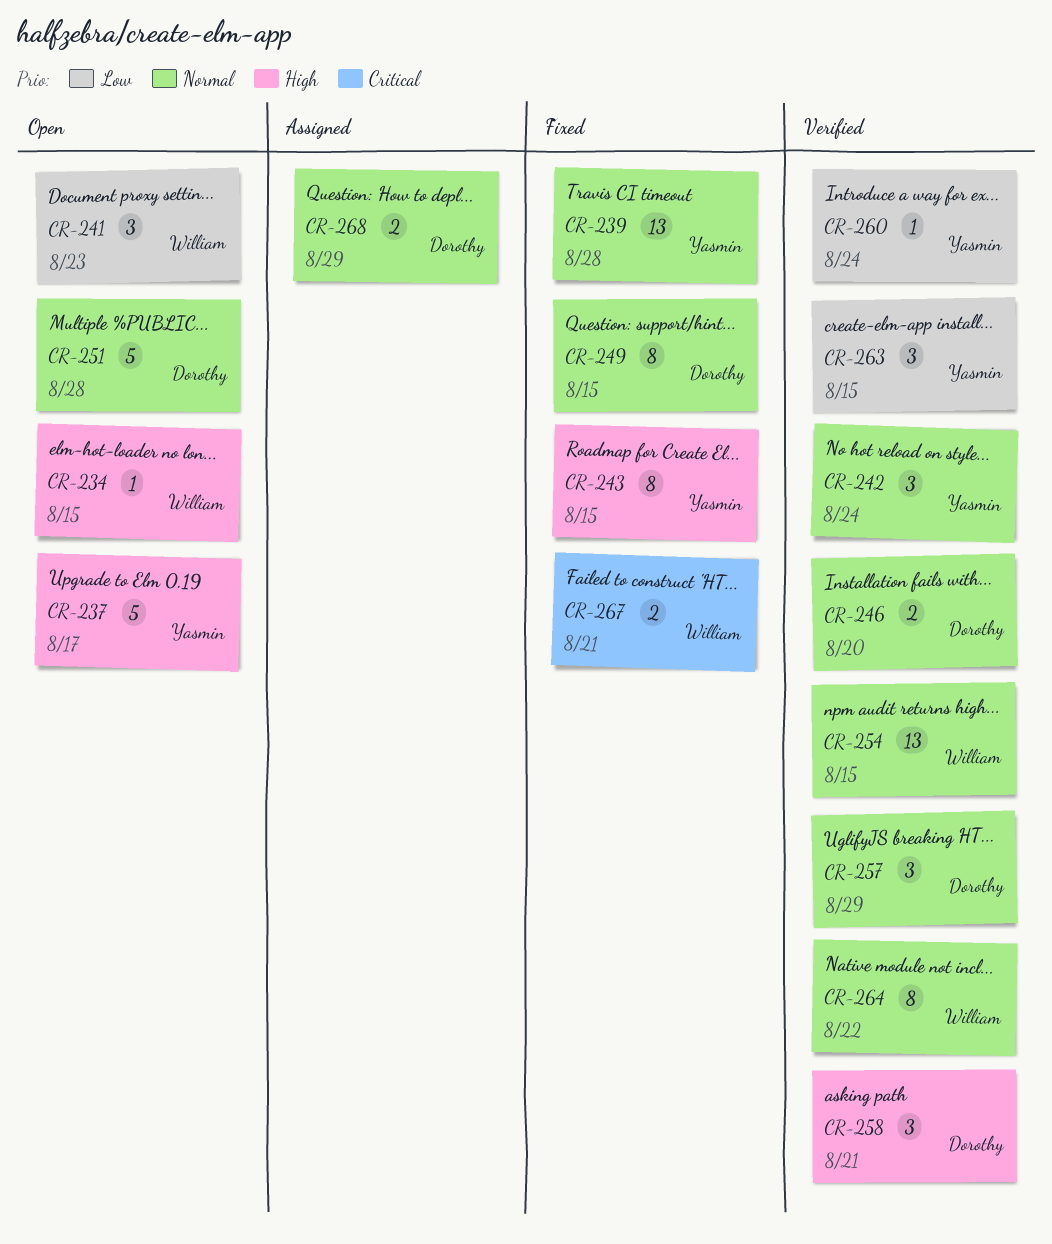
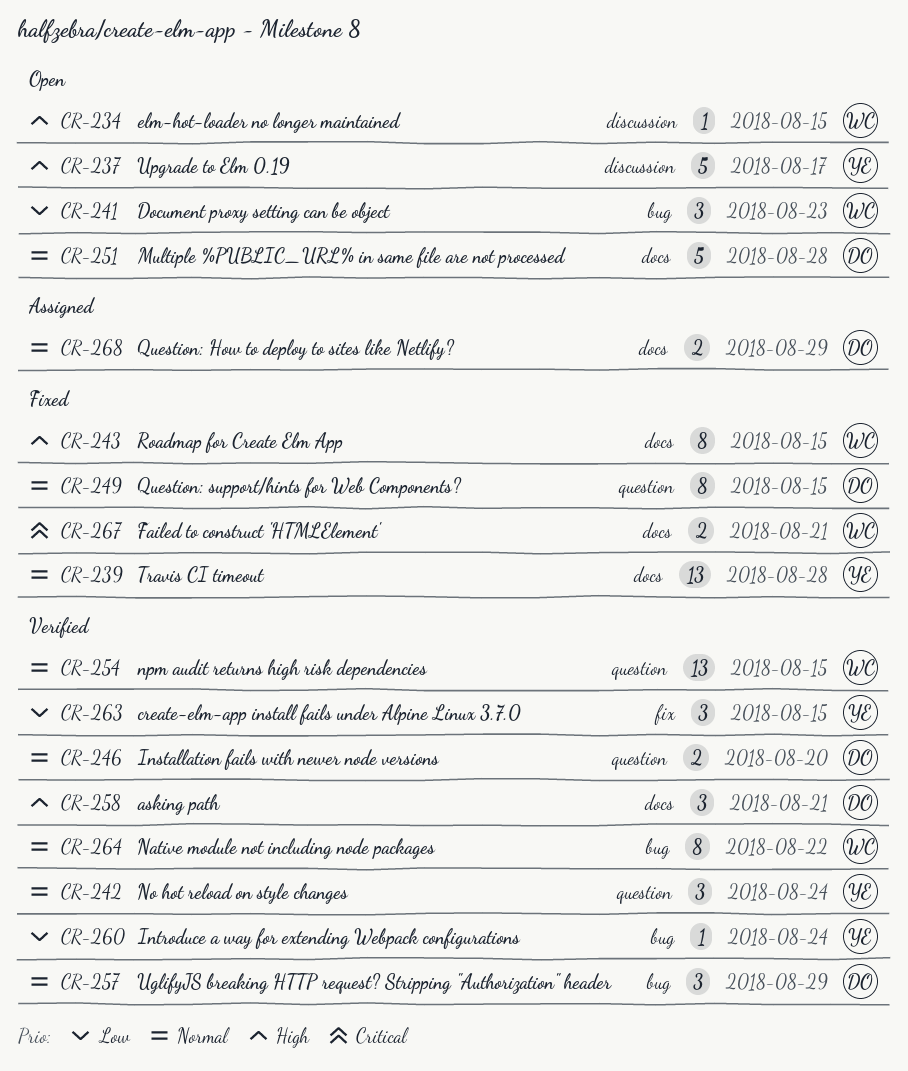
CR-243, owner: Yasmin -> William

